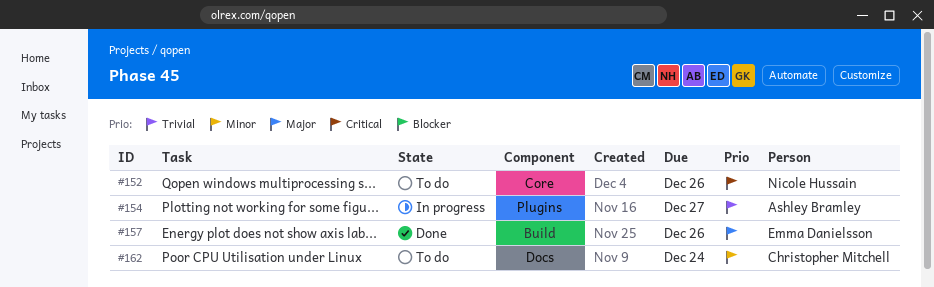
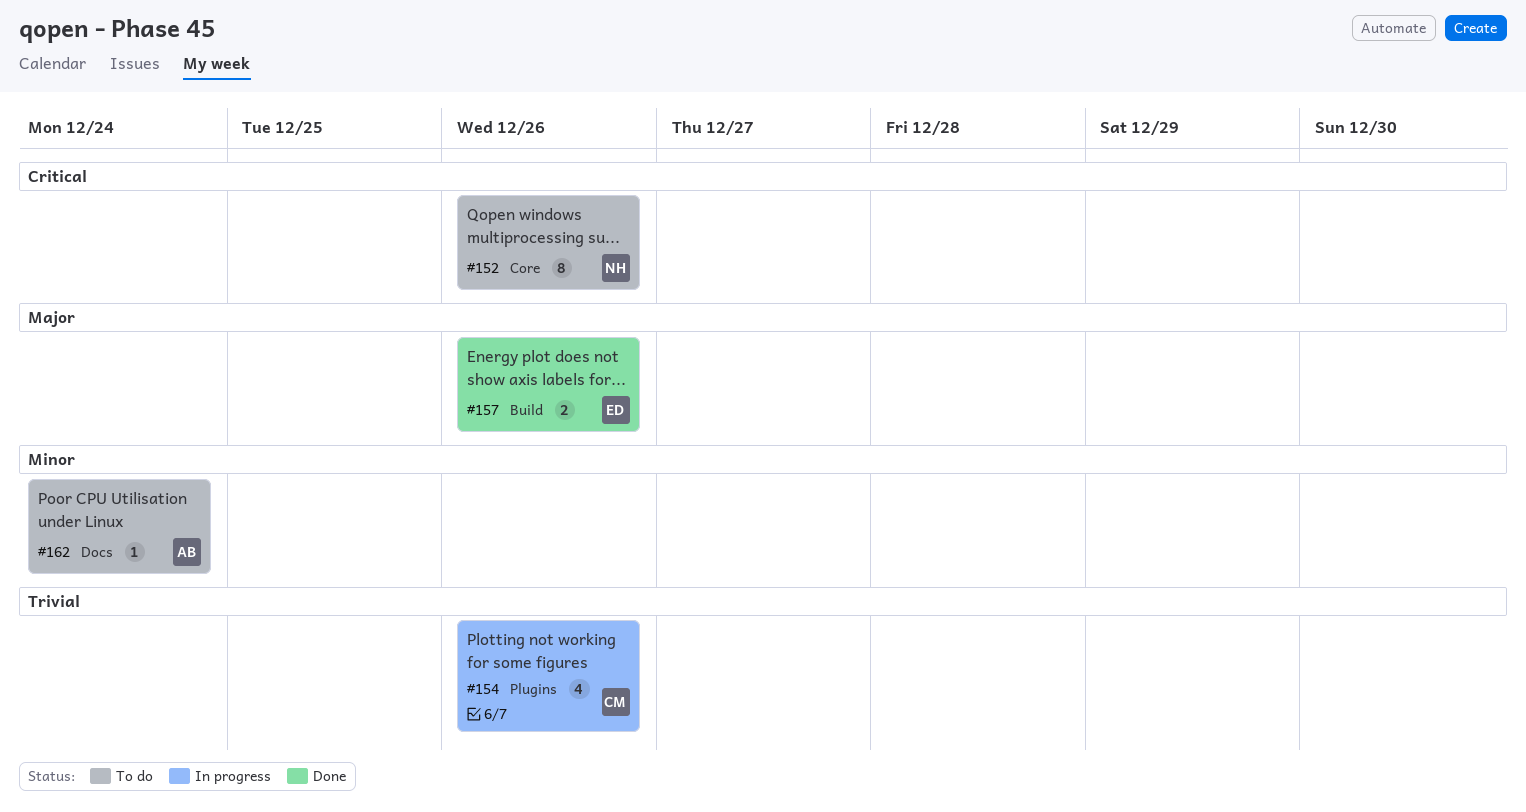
#154, owner: Ashley Bramley -> Christopher Mitchell
#154, due: Dec 27 -> Dec 26
#162, owner: Christopher Mitchell -> Ashley Bramley

